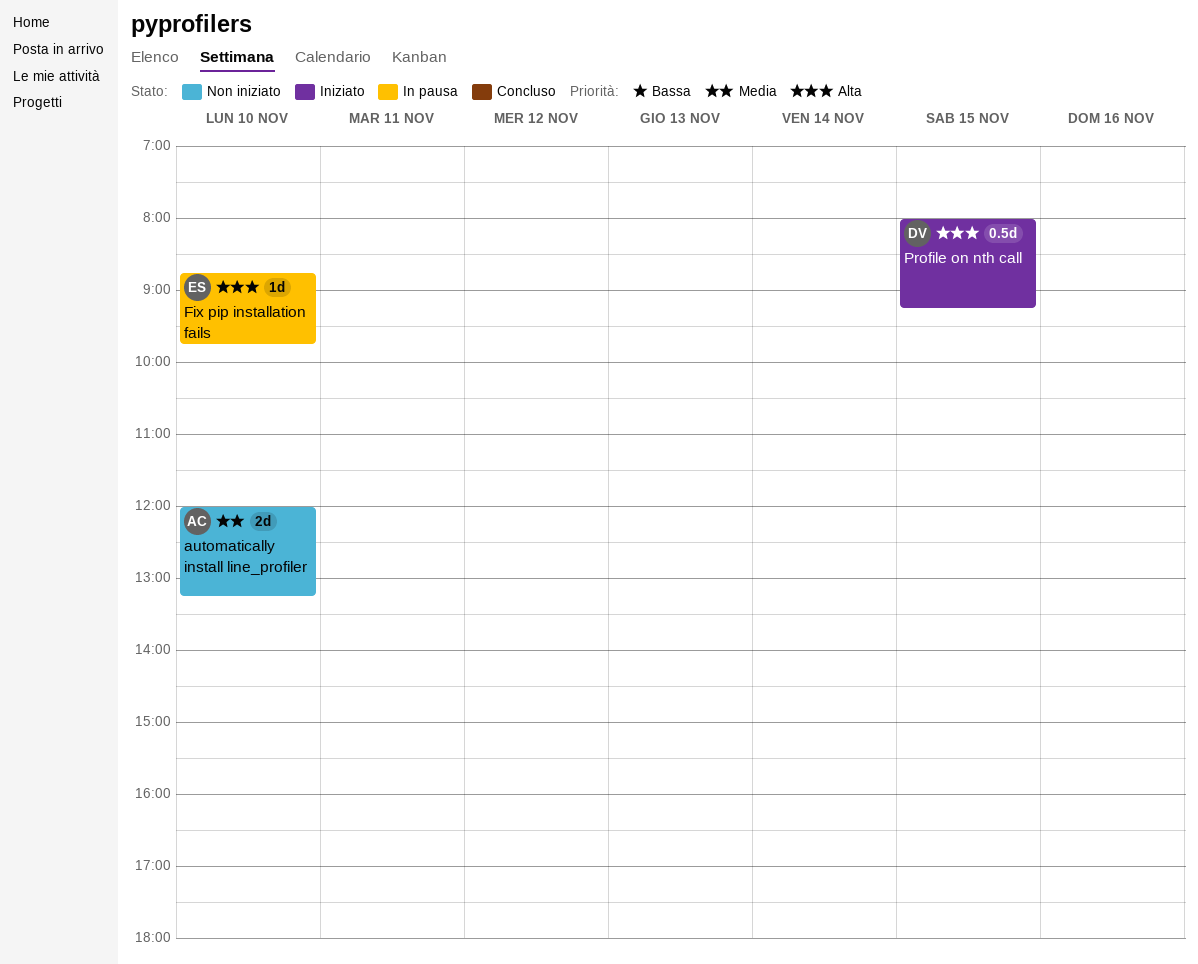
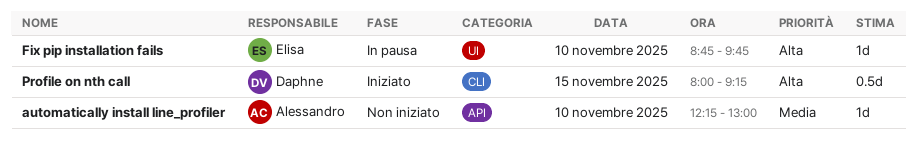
automatically install line_profiler, estimate: 2d -> 1d
automatically install line_profiler, begins: 12:00 -> 12:15
automatically install line_profiler, ends: 13:15 -> 13:00

